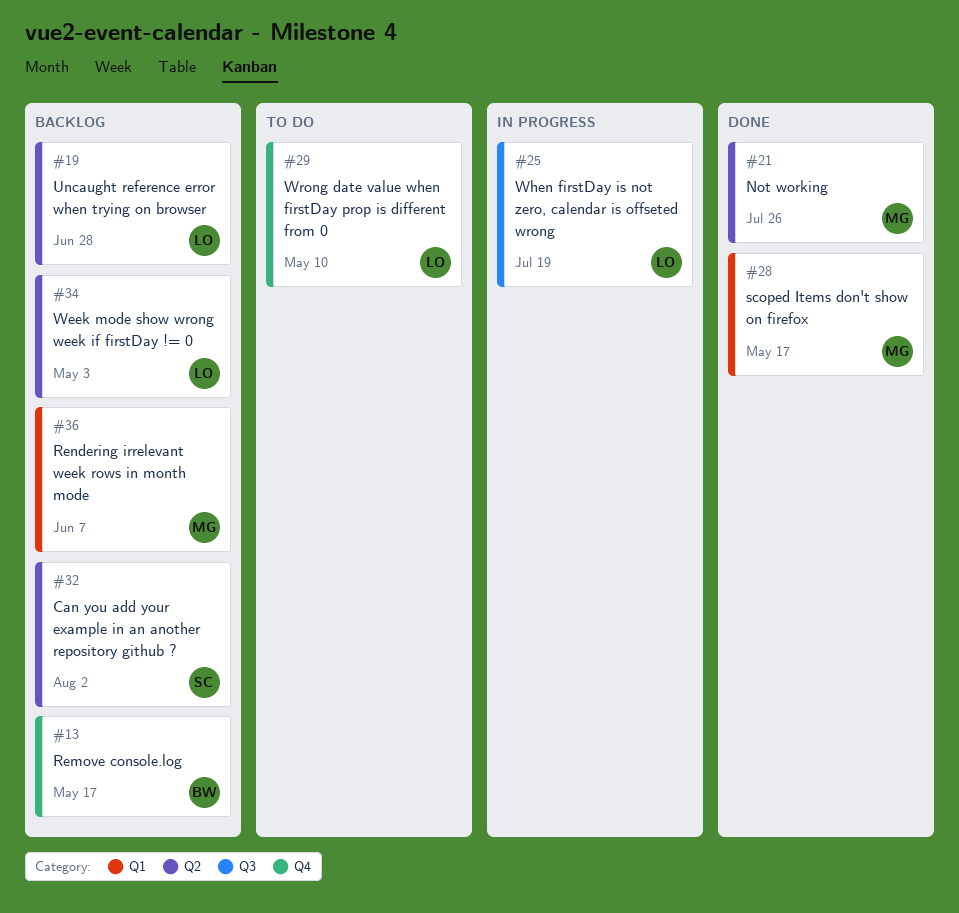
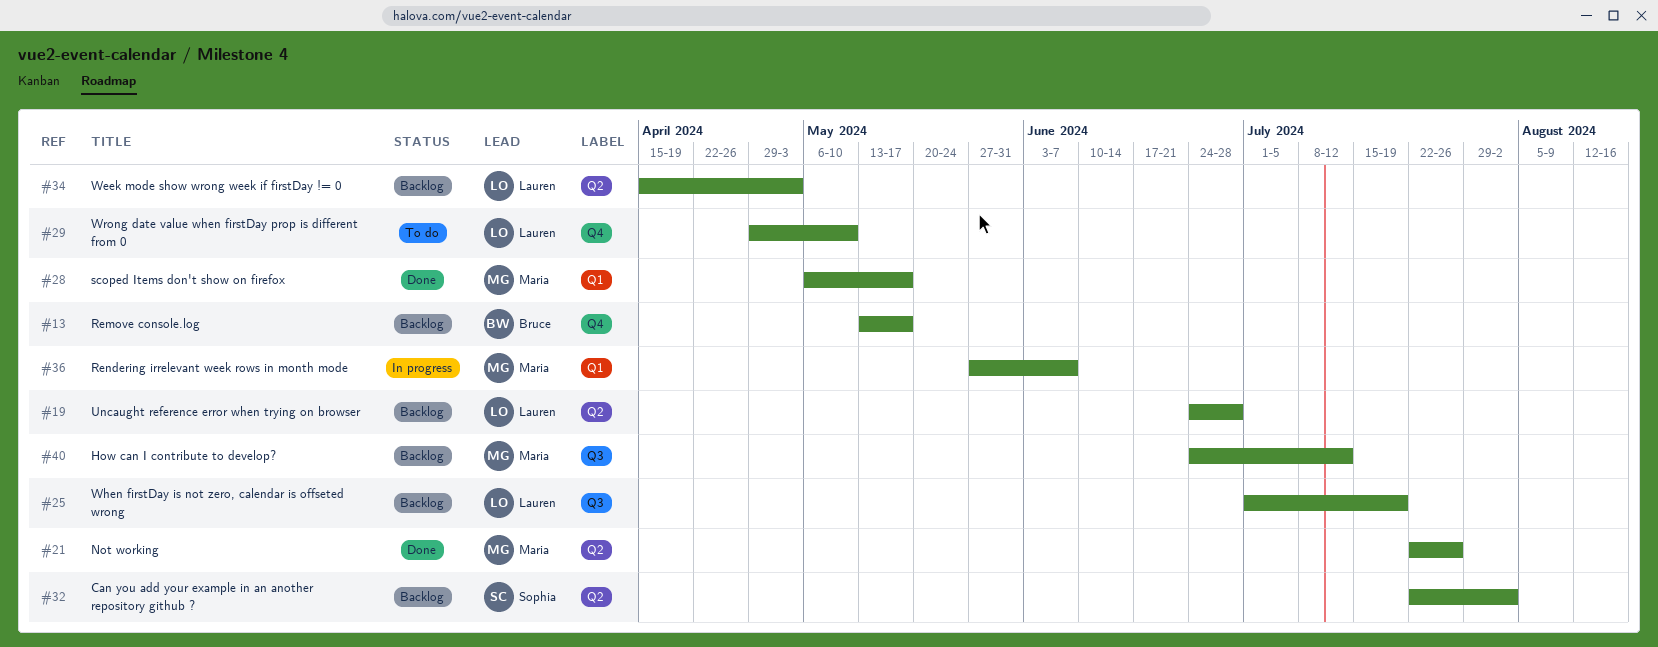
#25, status: In progress -> Backlog
#36, status: Backlog -> In progress
#40: none -> present

